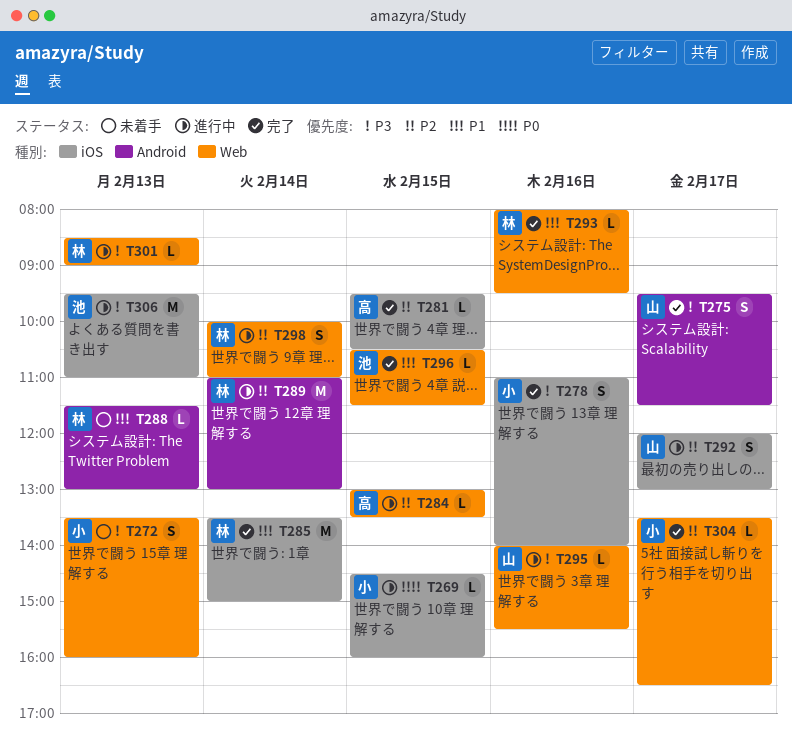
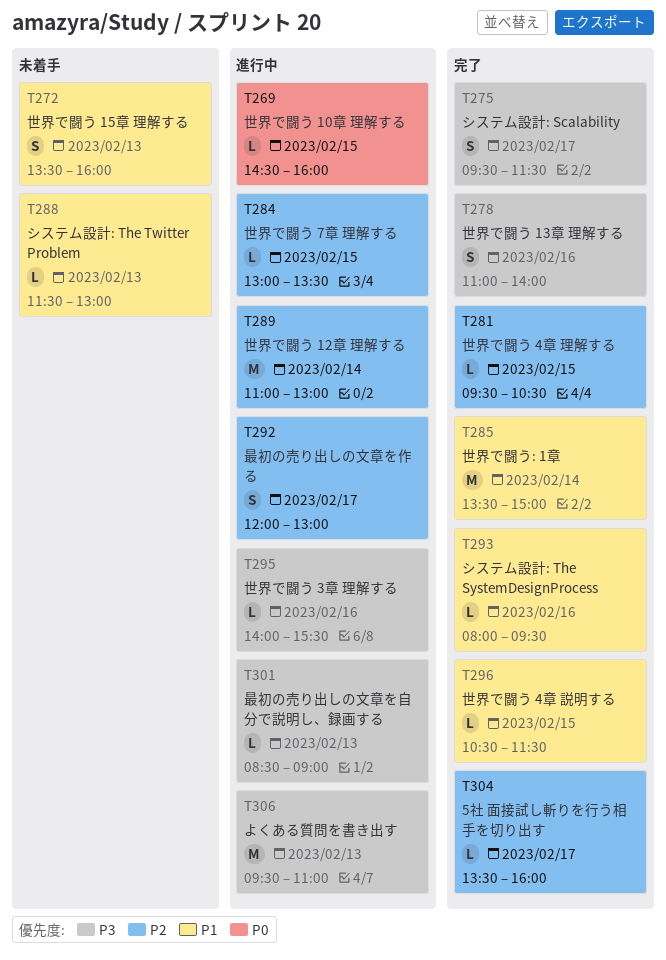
T272, priority: P3 -> P1
T298: present -> none
T304, ends: 16:30 -> 16:00

